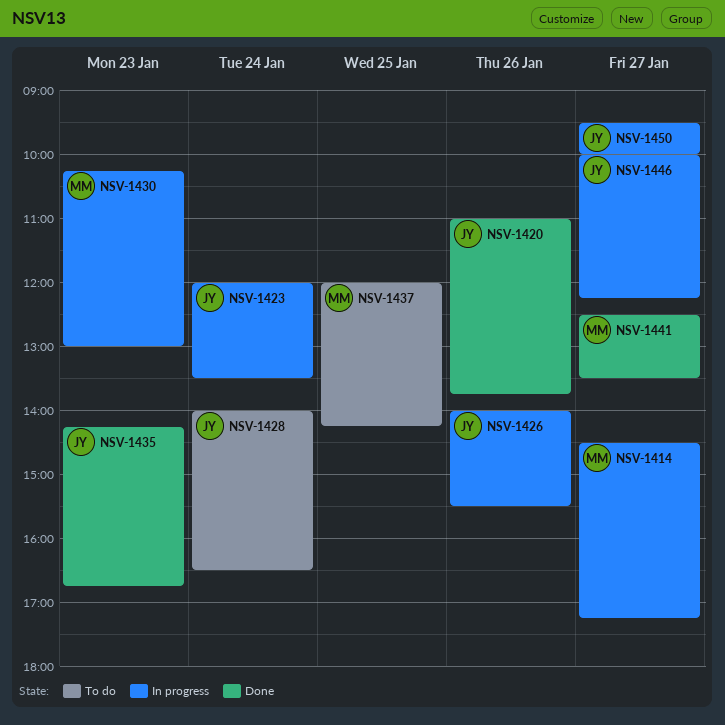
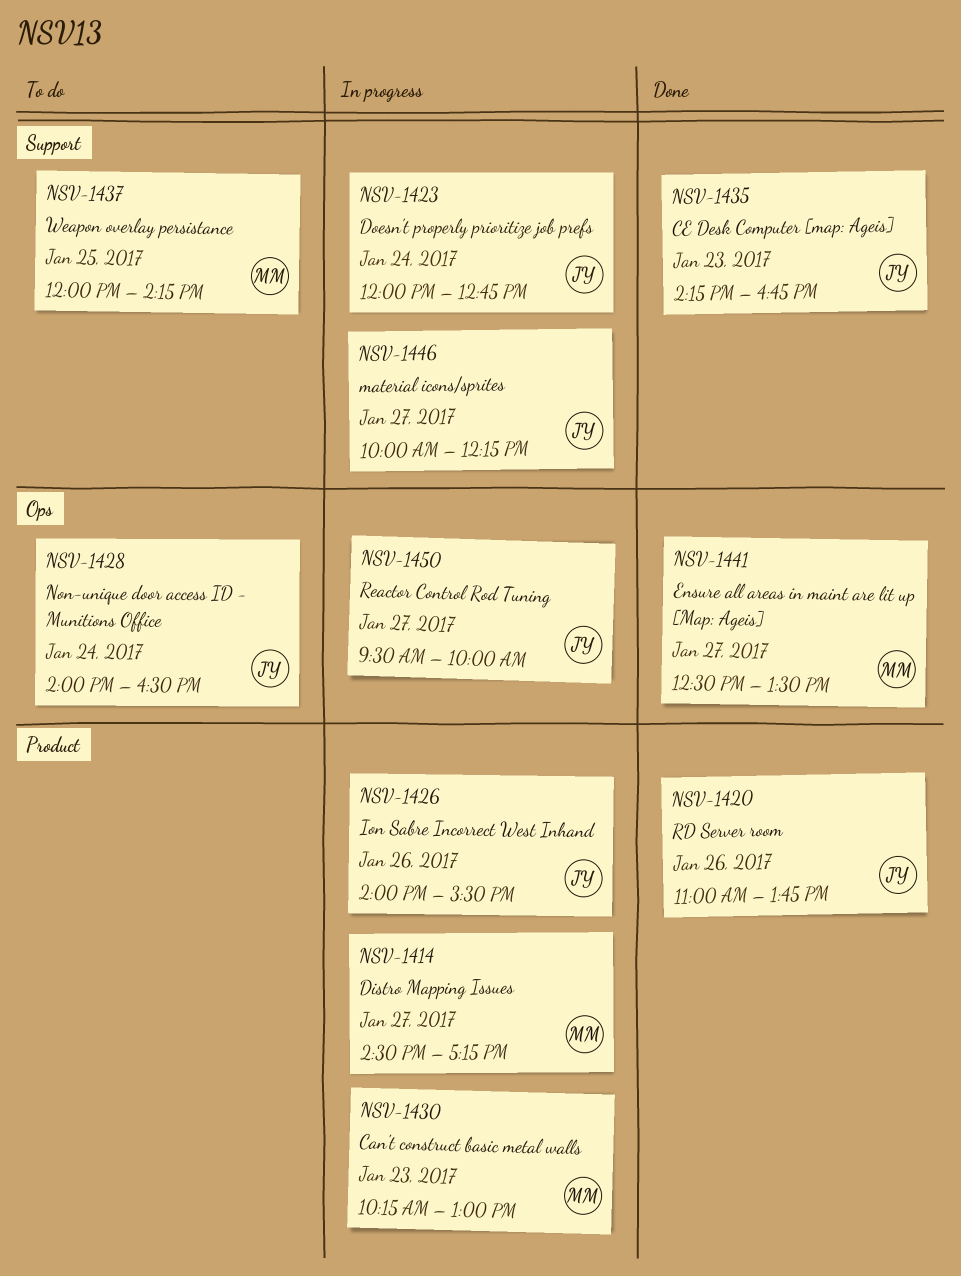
NSV-1423, ends: 13:30 -> 12:45

